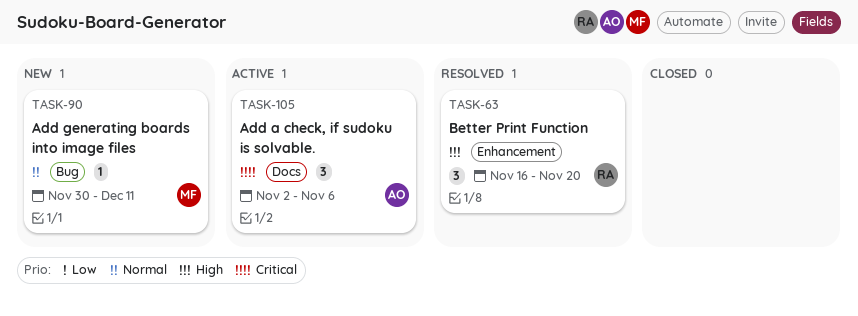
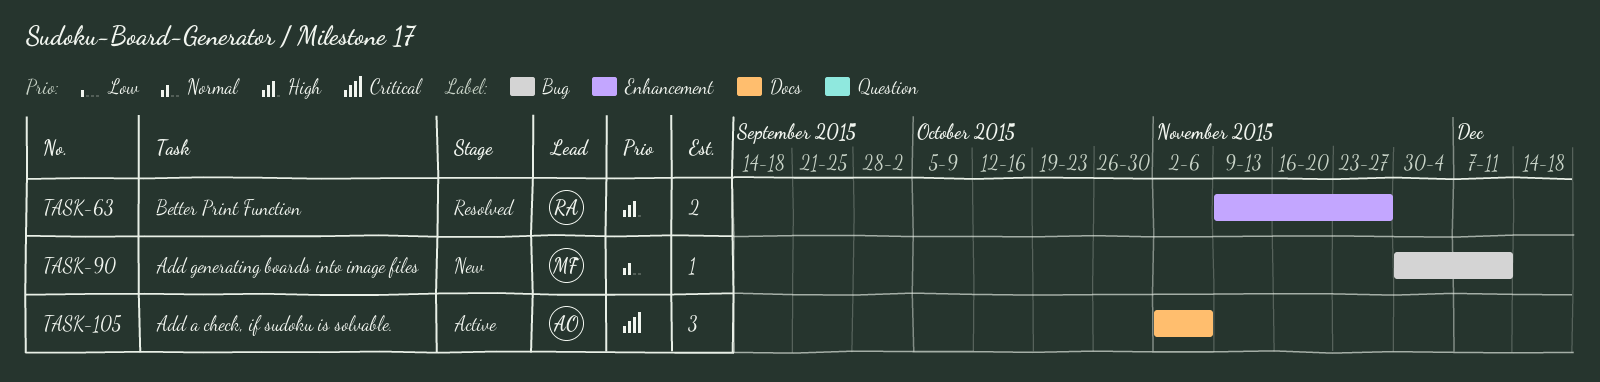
TASK-63, estimate: 3 -> 2
TASK-63, start: Nov 16 -> Nov 9
TASK-63, due: Nov 20 -> Nov 27

